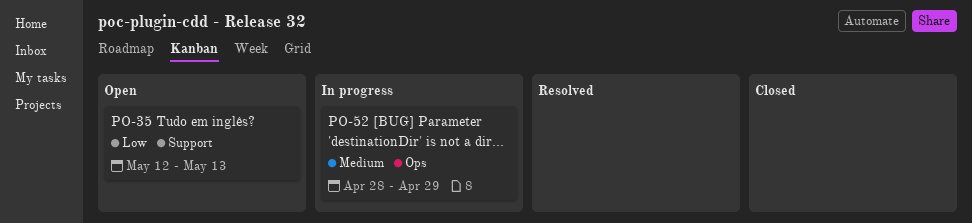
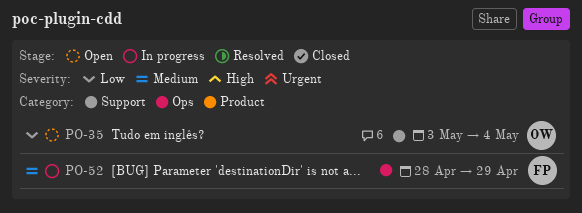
PO-35, start: May 12 -> May 3
PO-35, due: May 13 -> May 4

